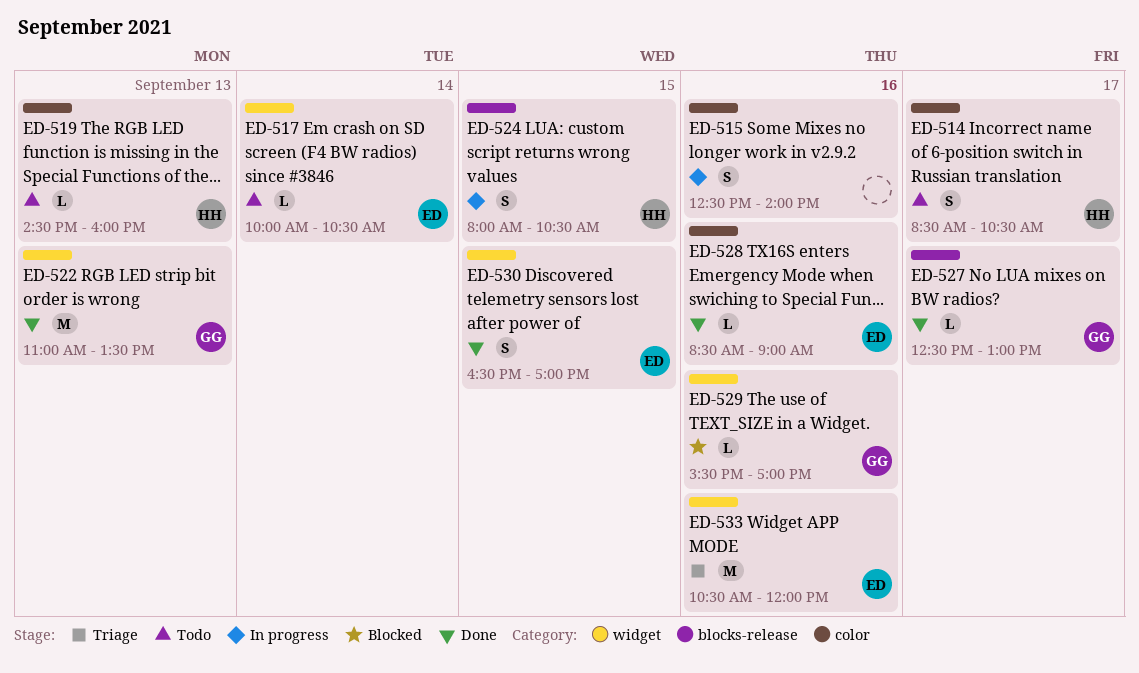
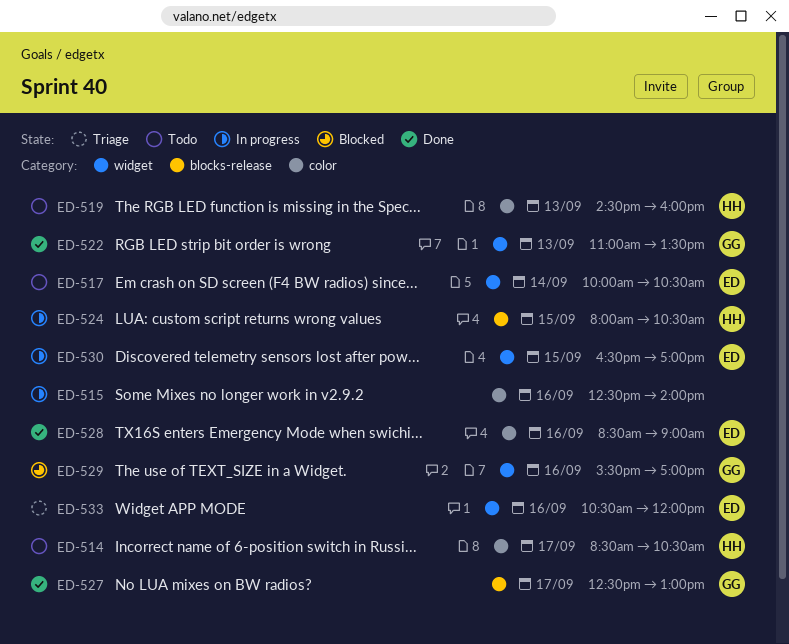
ED-530, status: Done -> In progress

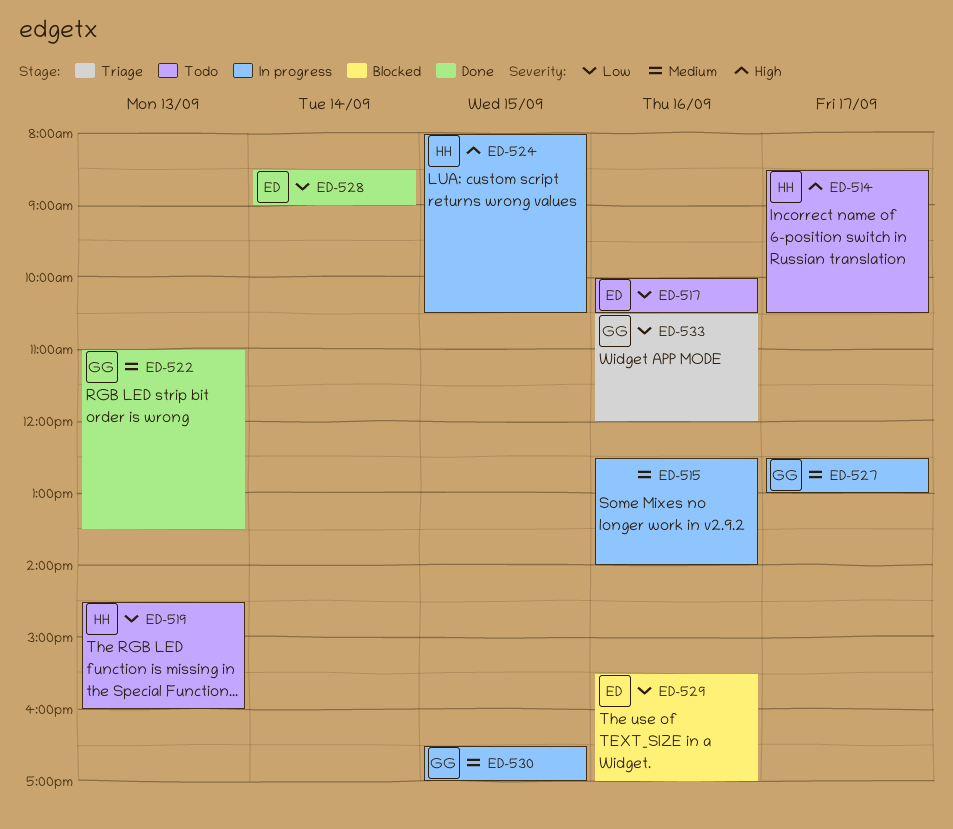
ED-517, day: Sep 14 -> Sep 16
ED-527, status: Done -> In progress
ED-528, day: Sep 16 -> Sep 14
ED-529, owner: GG -> ED
ED-530, owner: ED -> GG
ED-533, owner: ED -> GG

